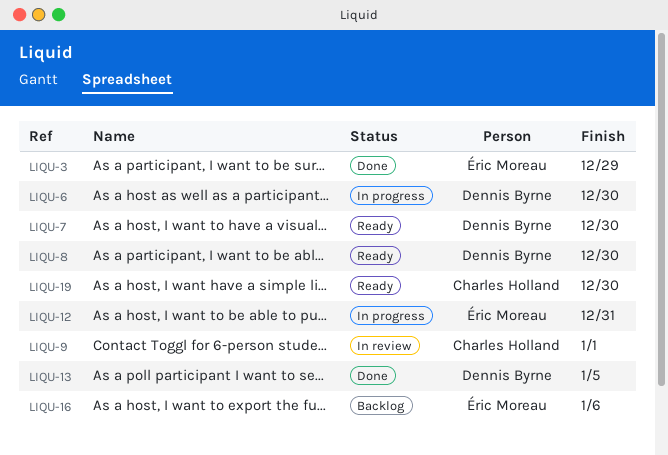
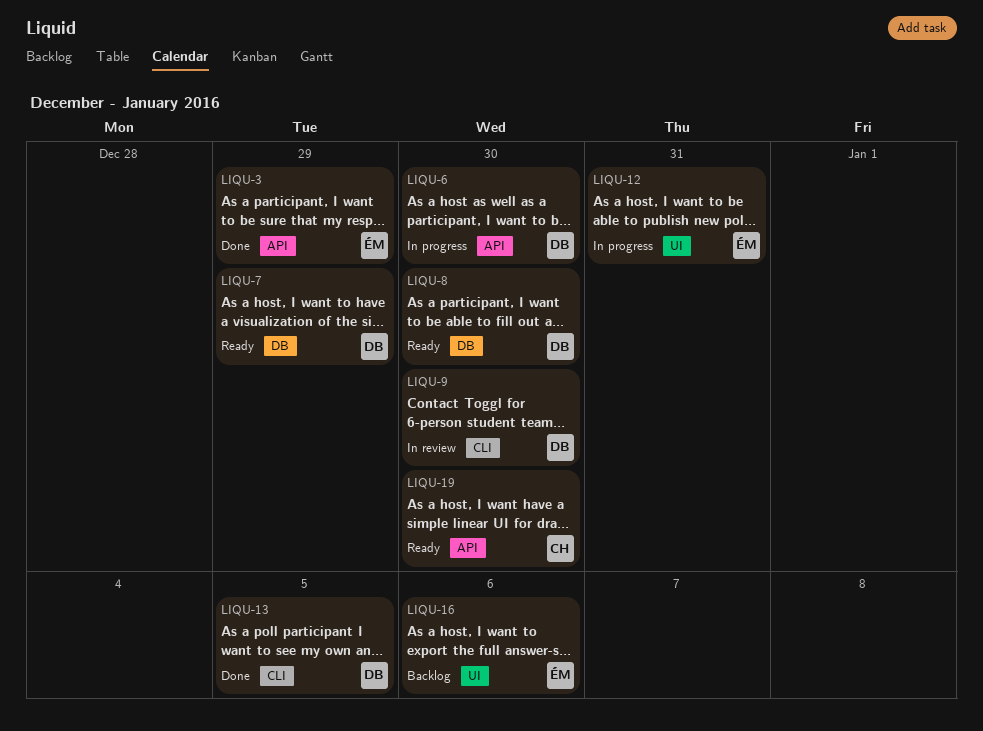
LIQU-7, due: Dec 30 -> Dec 29
LIQU-9, owner: Charles Holland -> Dennis Byrne
LIQU-9, due: Jan 1 -> Dec 30

